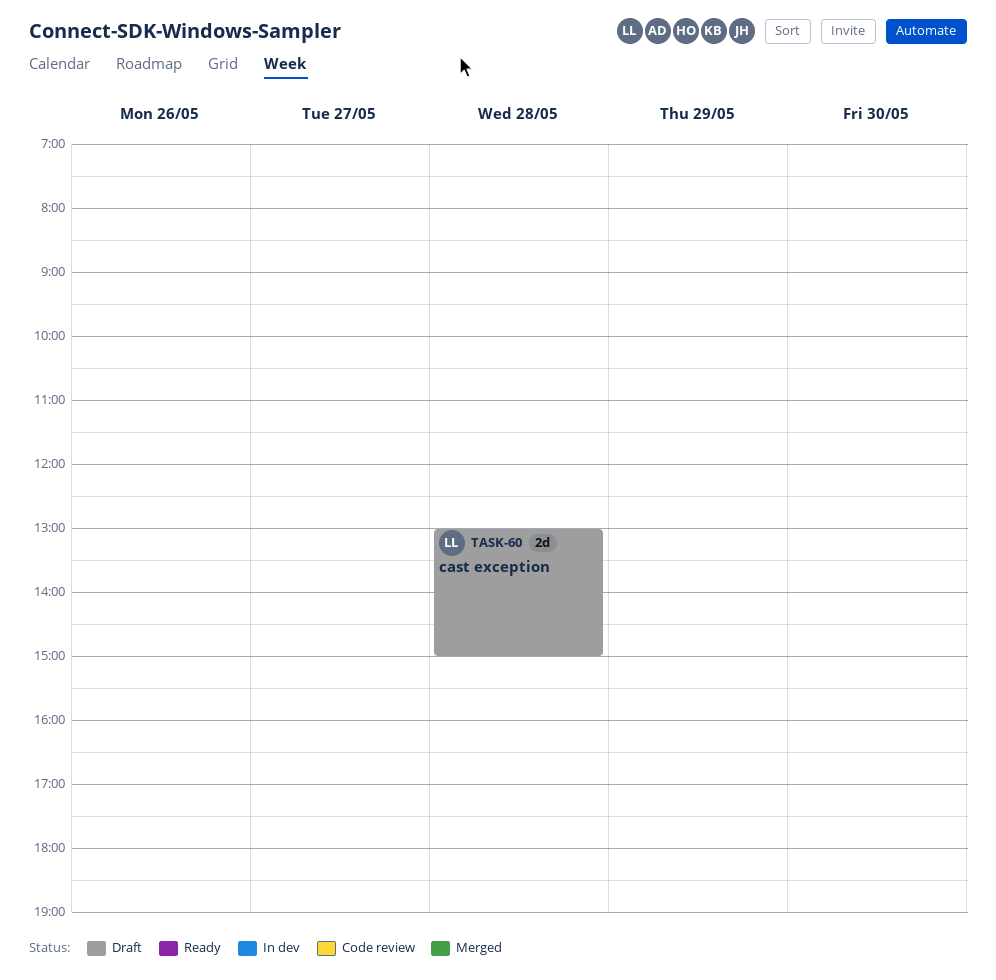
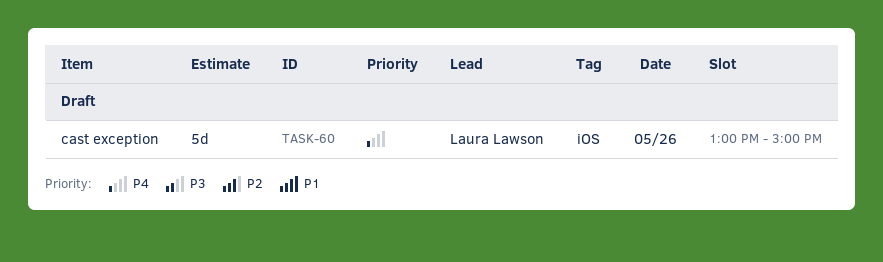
TASK-60, estimate: 2d -> 5d
TASK-60, day: May 28 -> May 26

